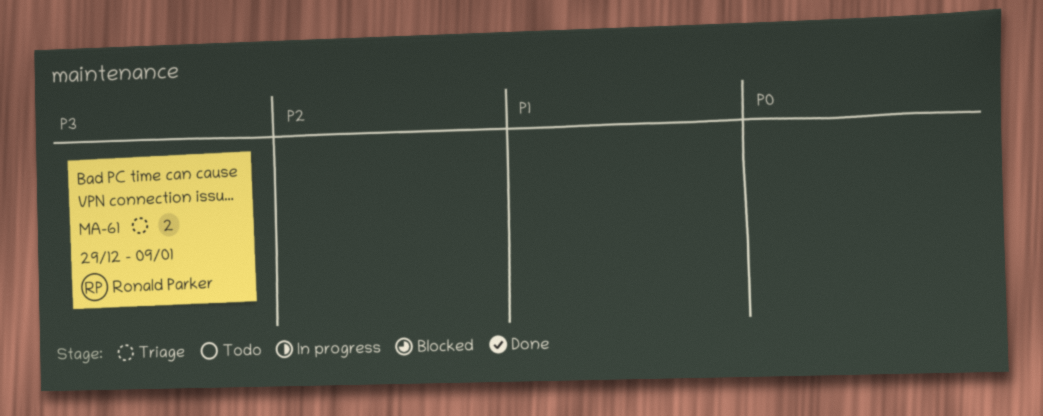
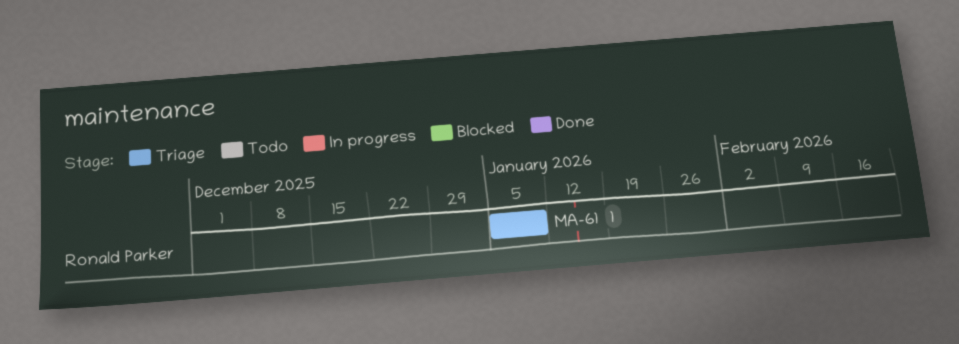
MA-61, estimate: 2 -> 1
MA-61, start: Dec 29 -> Jan 5

